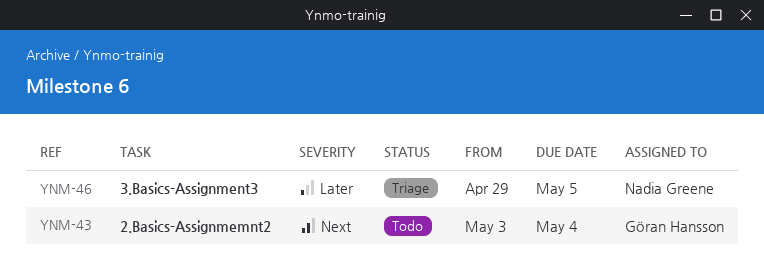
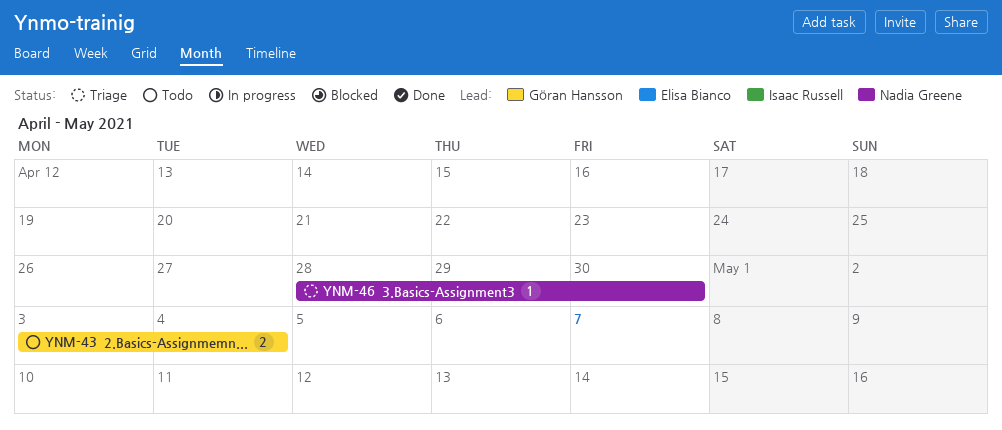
YNM-46, start: Apr 29 -> Apr 28
YNM-46, due: May 5 -> Apr 30

